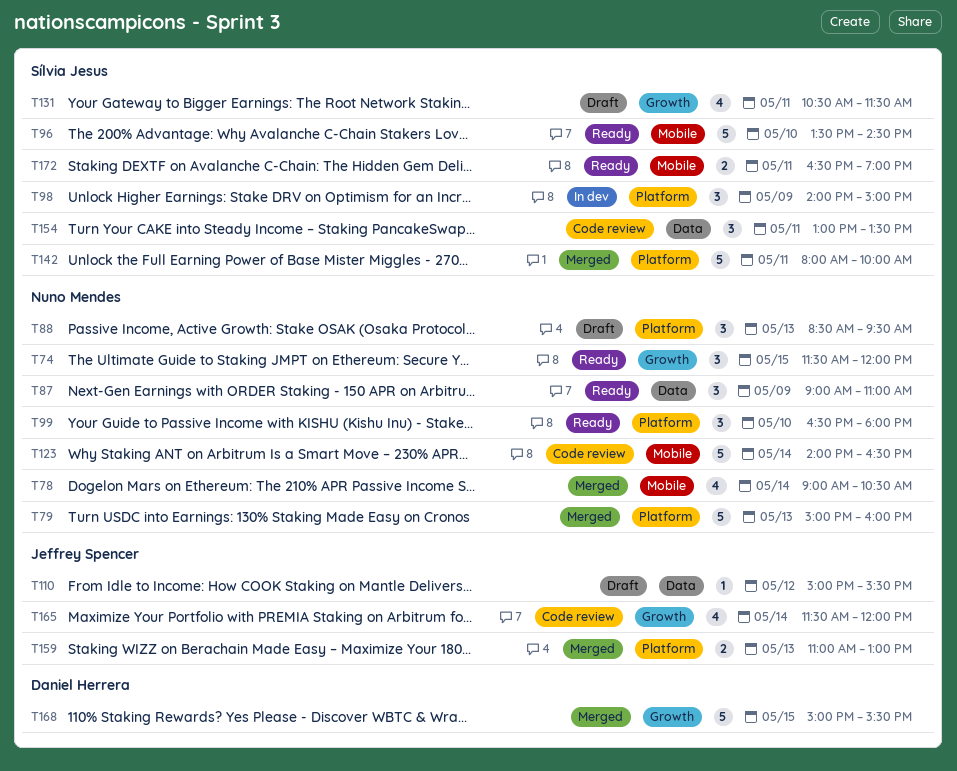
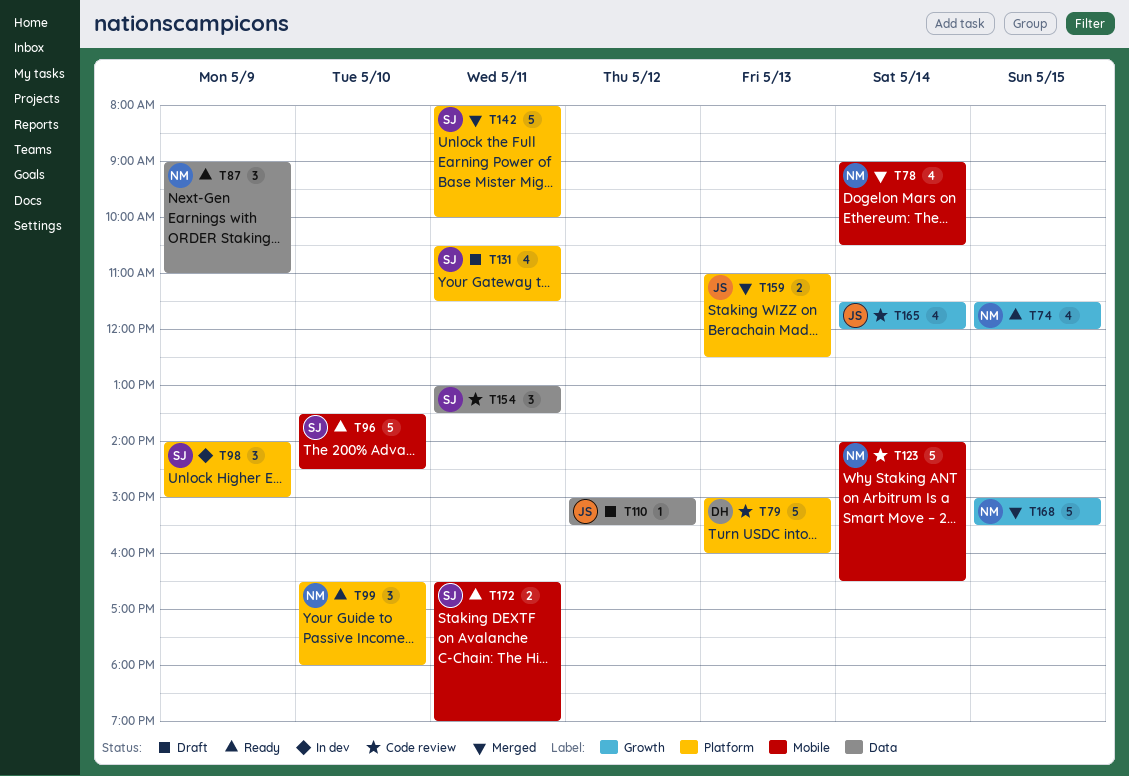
T74, estimate: 3 -> 4
T79, status: Merged -> Code review
T79, owner: Nuno Mendes -> Daniel Herrera
T88: present -> none
T131, label: Growth -> Platform
T159, ends: 13:00 -> 12:30
T168, owner: Daniel Herrera -> Nuno Mendes

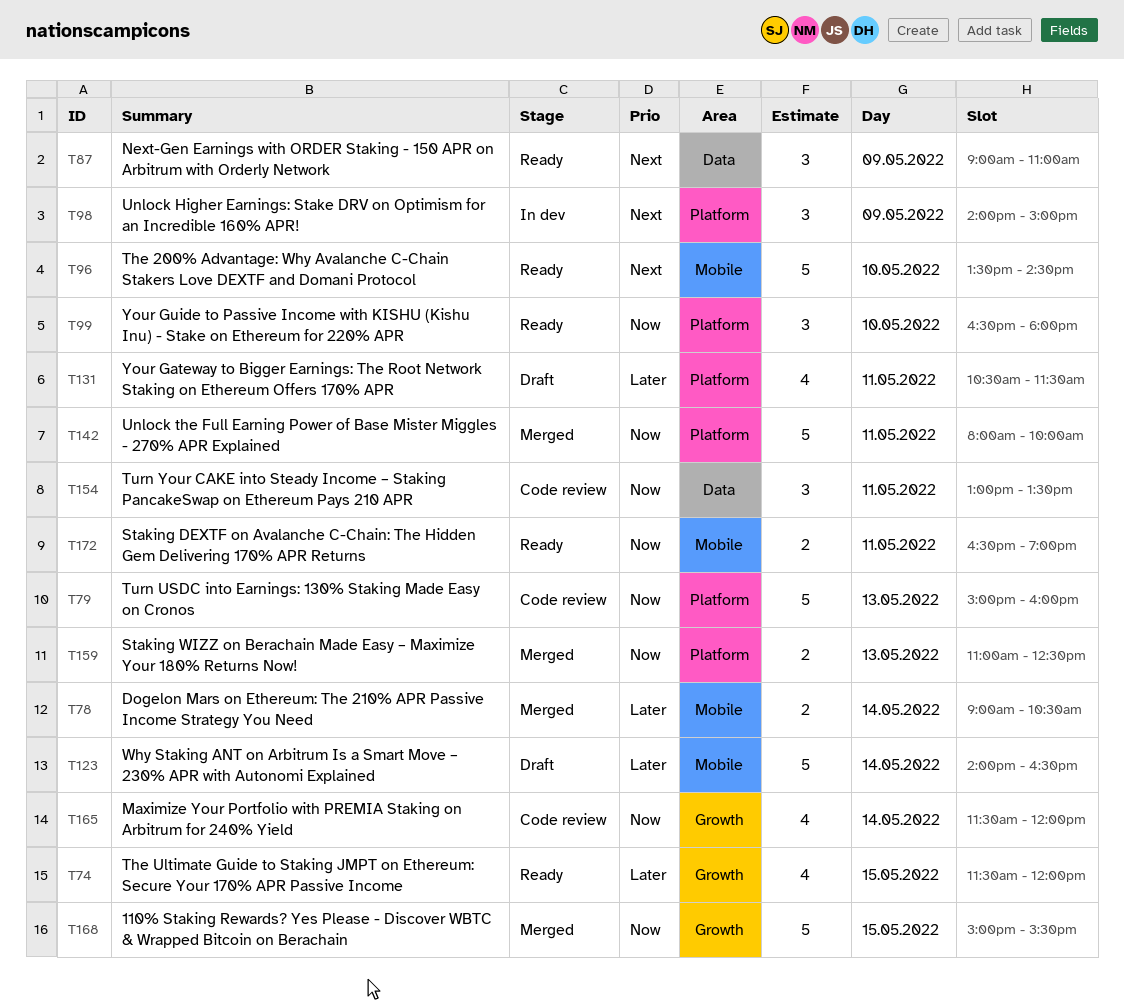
T78, estimate: 4 -> 2
T110: present -> none
T123, status: Code review -> Draft

